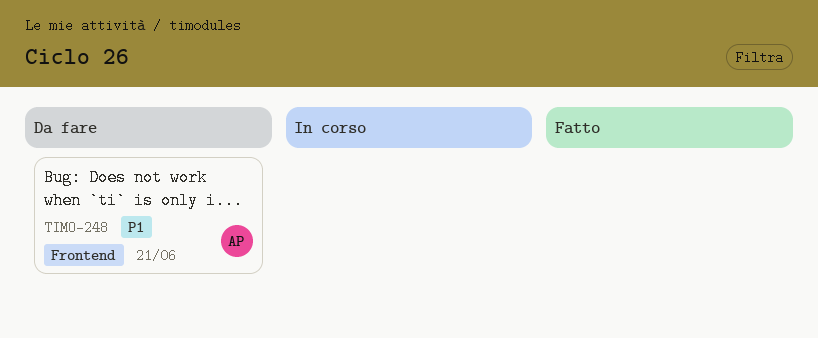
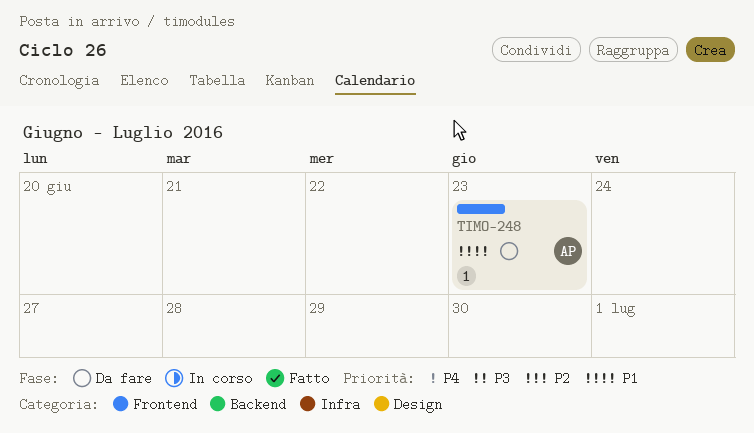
TIMO-248, due: Jun 21 -> Jun 23

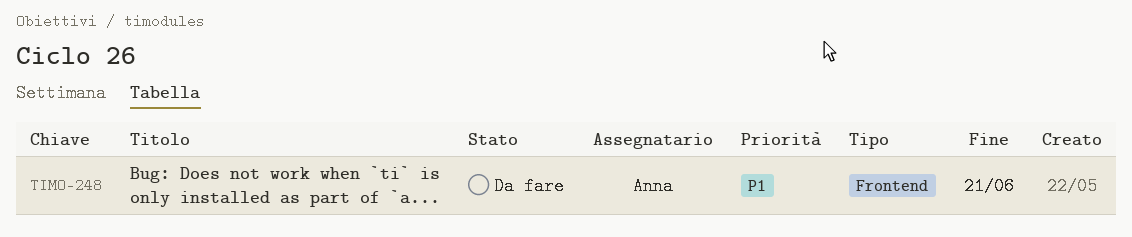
TIMO-248, due: Jun 23 -> Jun 21

